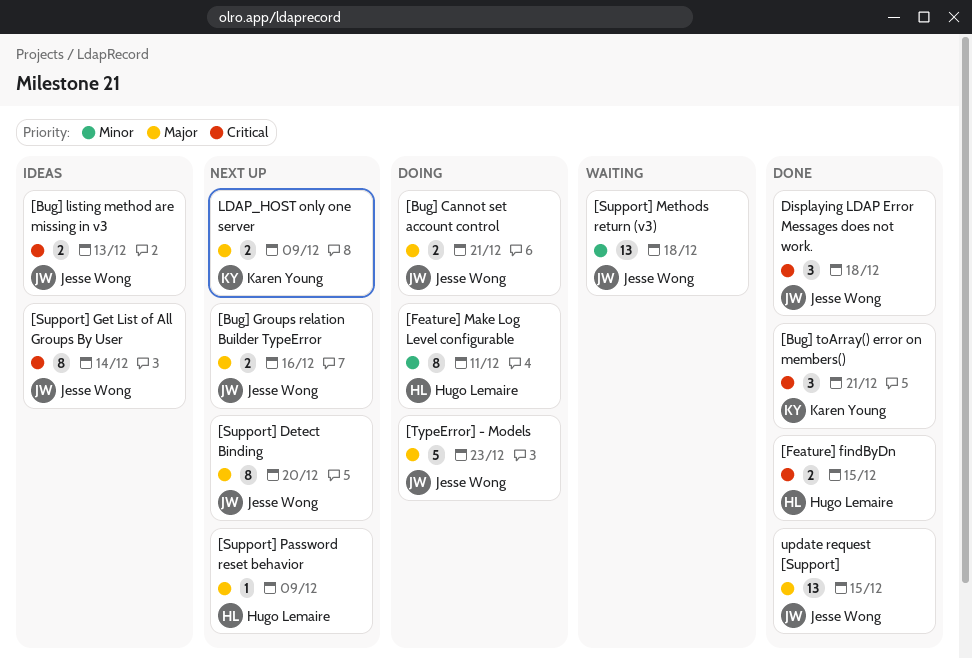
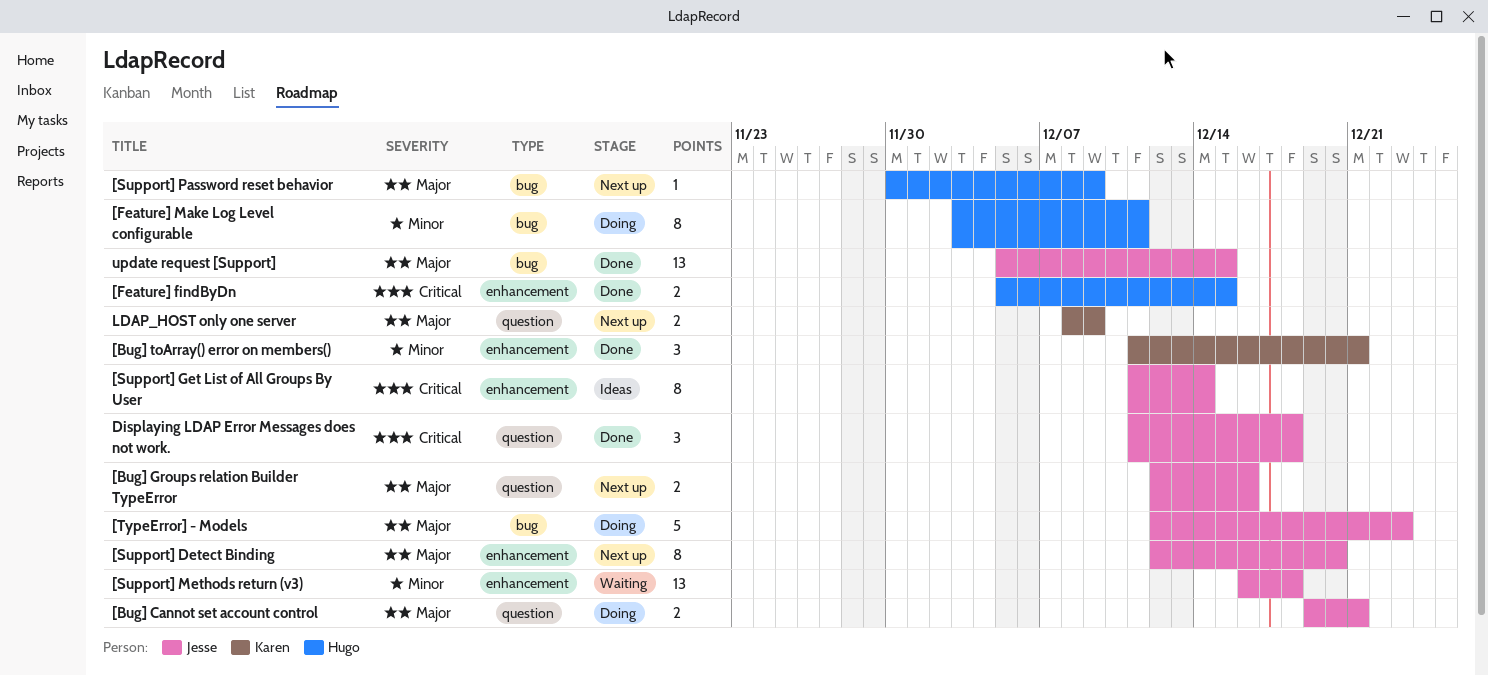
[Bug] listing method are missing in v3: present -> none
[Bug] toArray() error on members(), priority: Critical -> Minor

